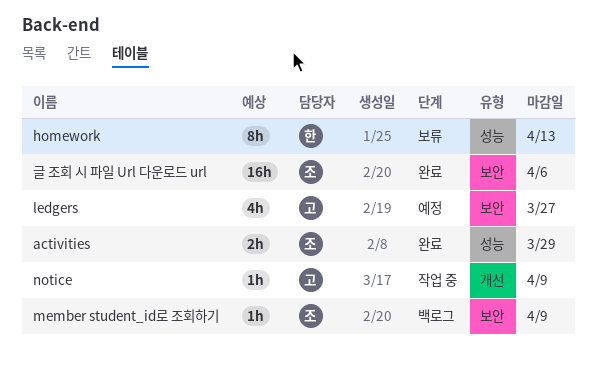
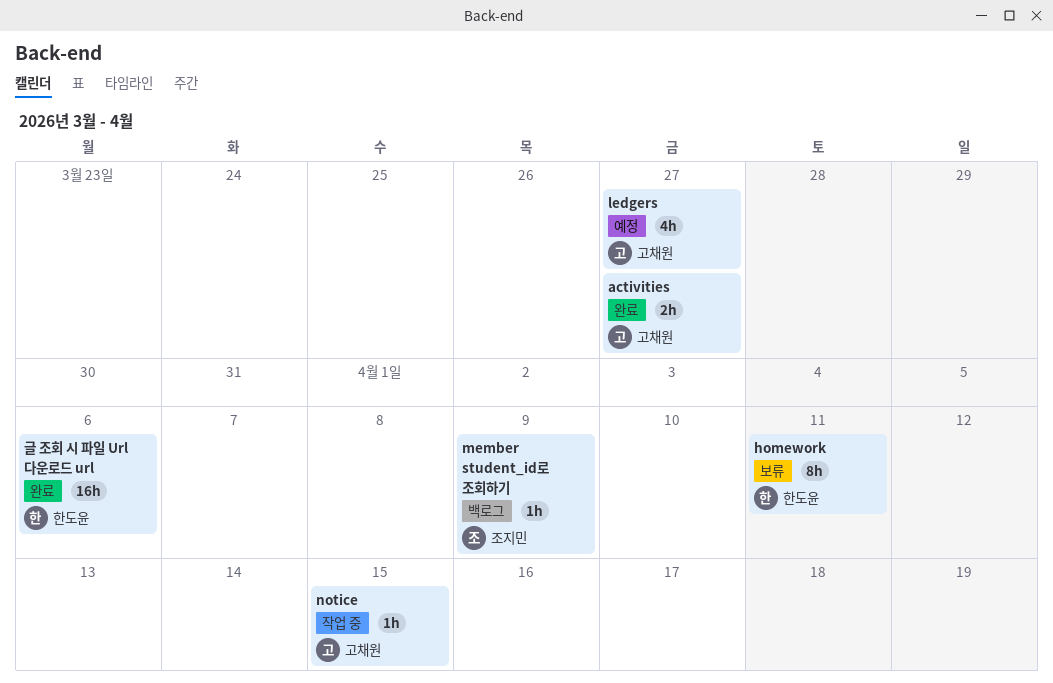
activities, owner: 조지민 -> 고채원
activities, due: Mar 29 -> Mar 27
homework, due: Apr 13 -> Apr 11
notice, due: Apr 9 -> Apr 15
글 조회 시 파일 Url 다운로드 url, owner: 조지민 -> 한도윤

